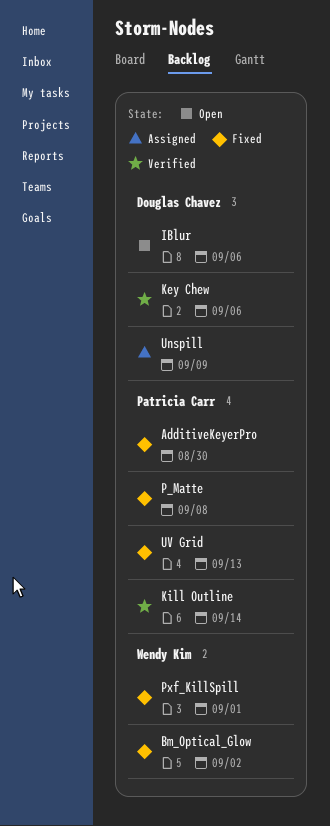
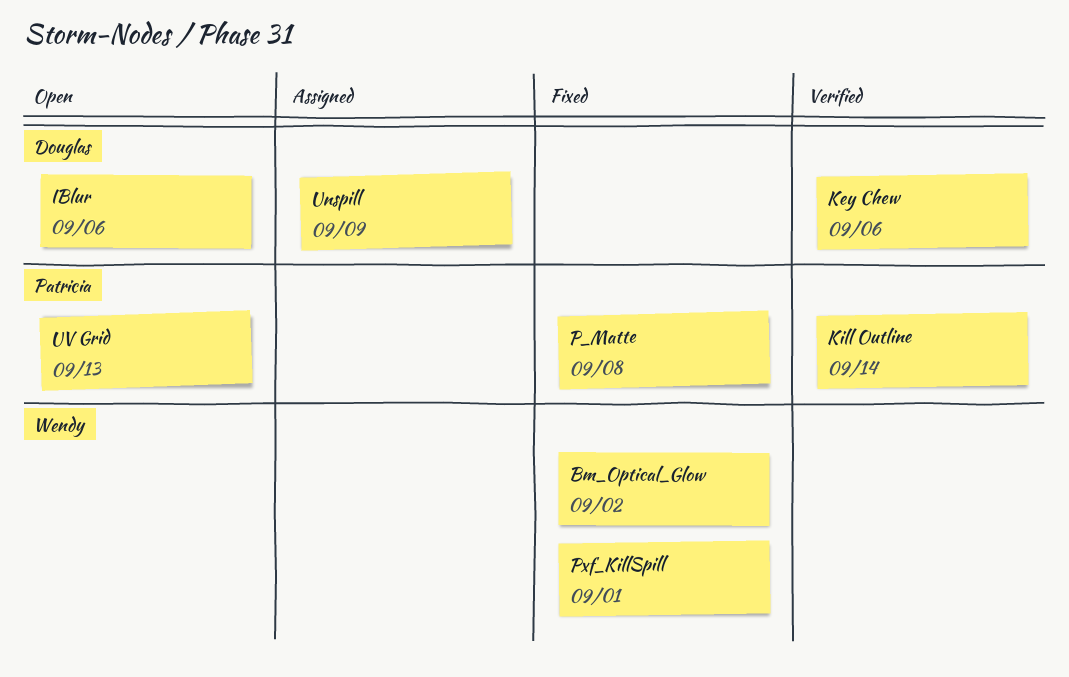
AdditiveKeyerPro: present -> none
UV Grid, status: Fixed -> Open

